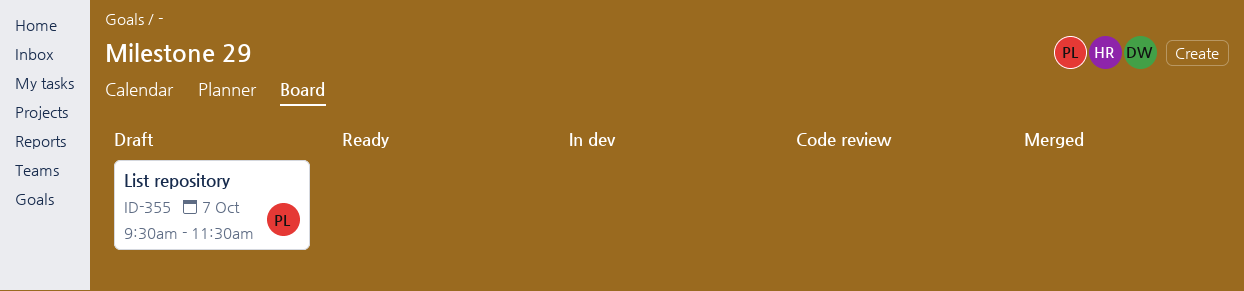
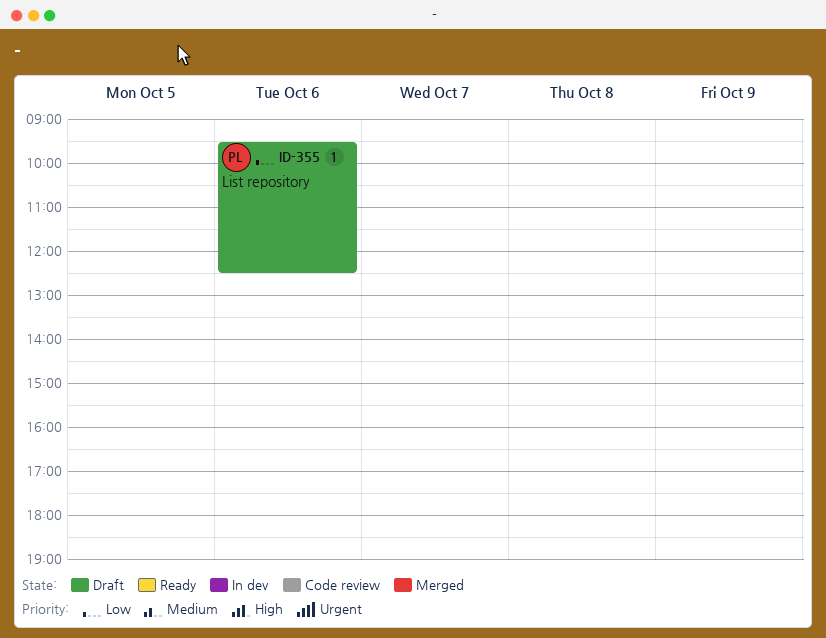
ID-355, day: Oct 7 -> Oct 6
ID-355, ends: 11:30 -> 12:30

